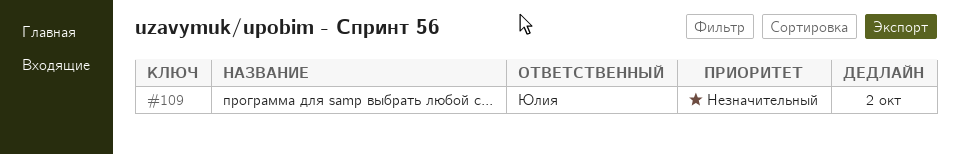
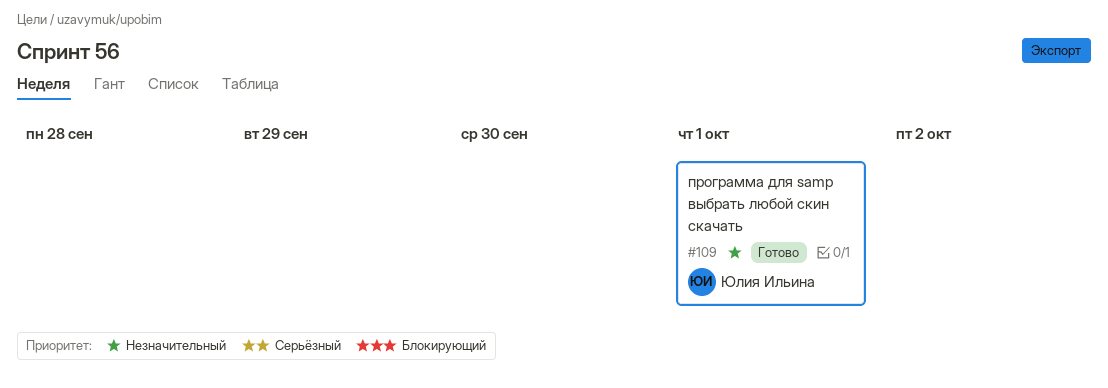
#109, due: Oct 2 -> Oct 1

